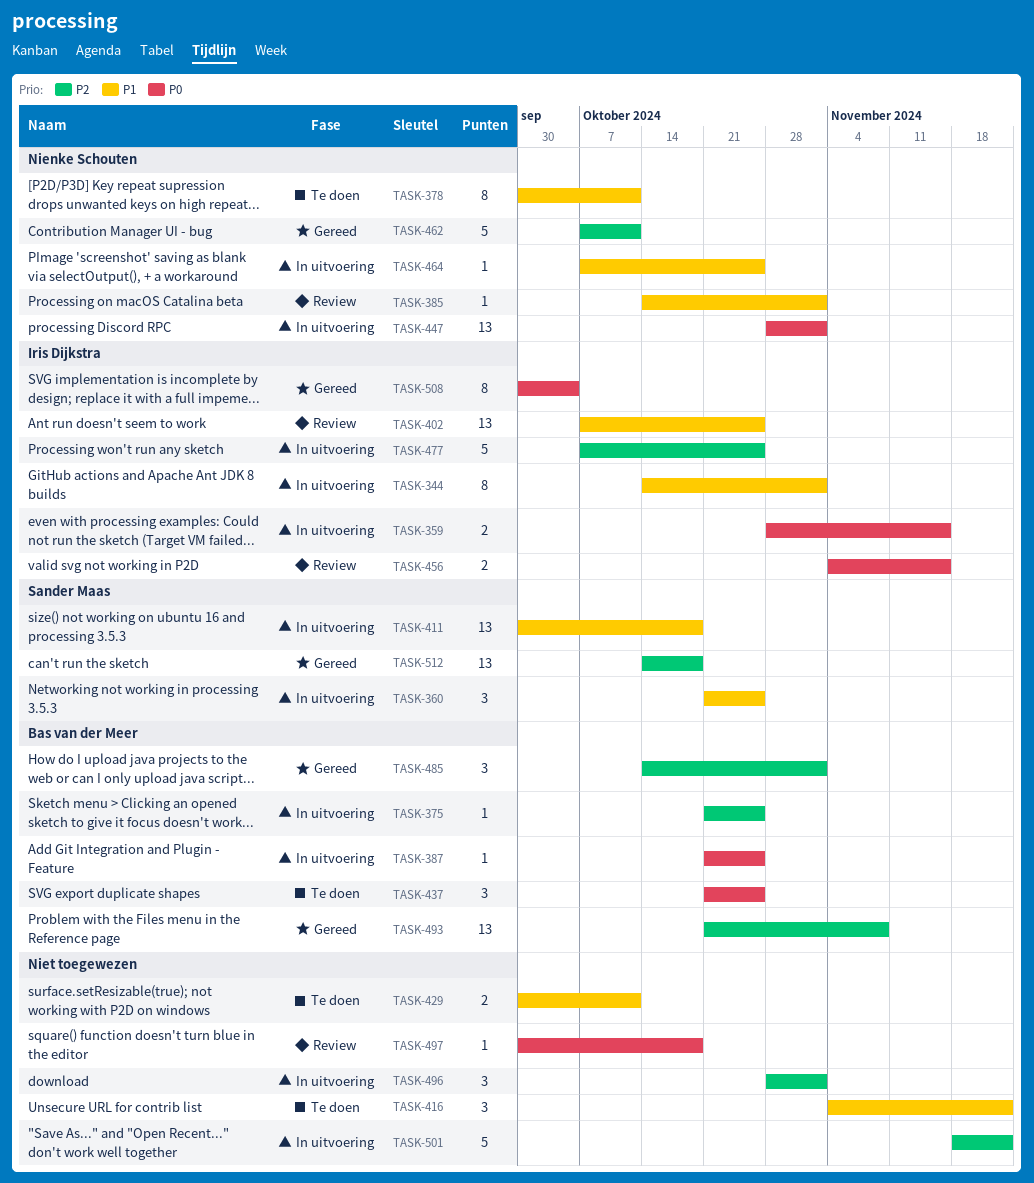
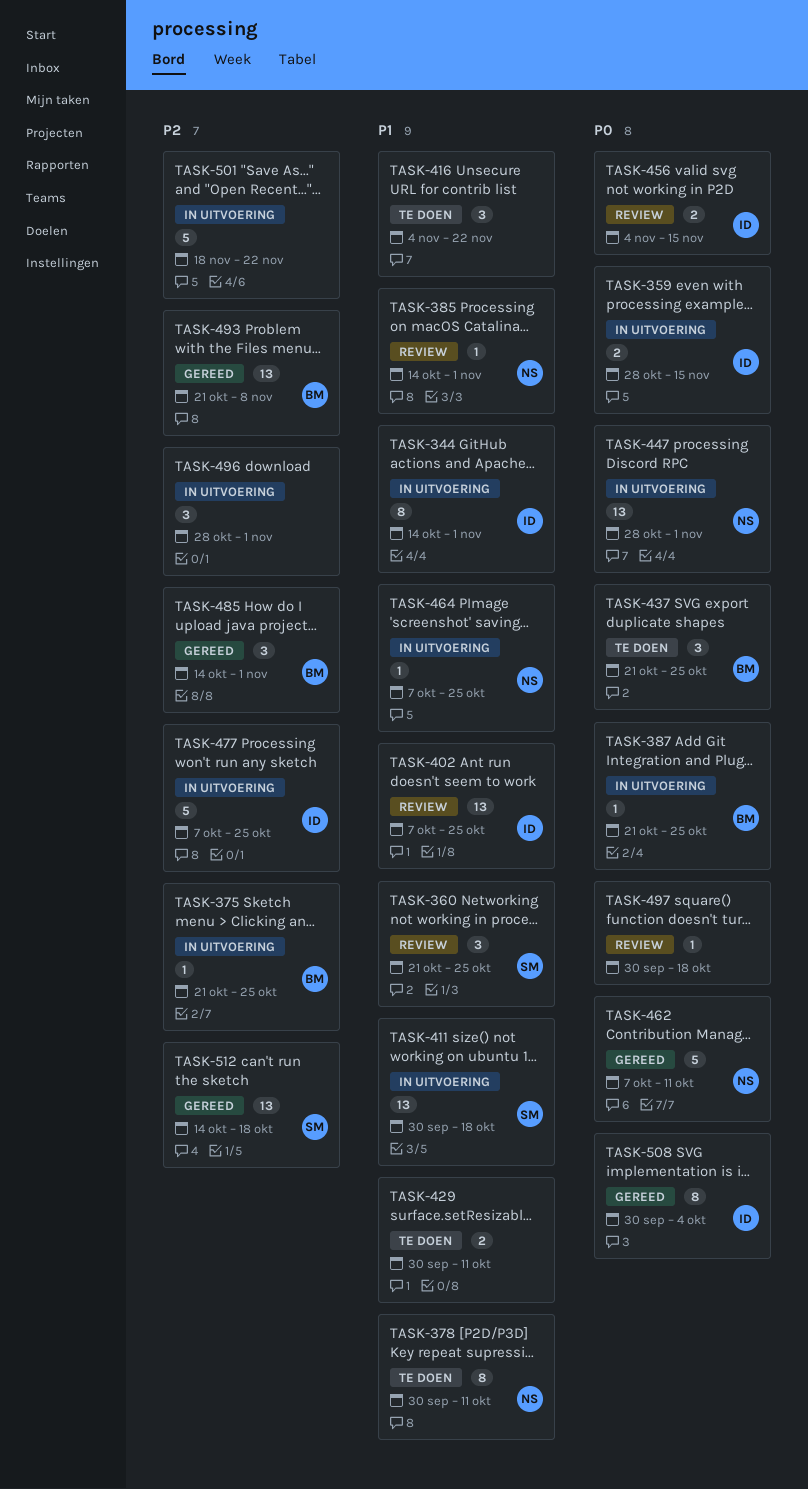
TASK-360, status: In uitvoering -> Review
TASK-462, priority: P2 -> P0

